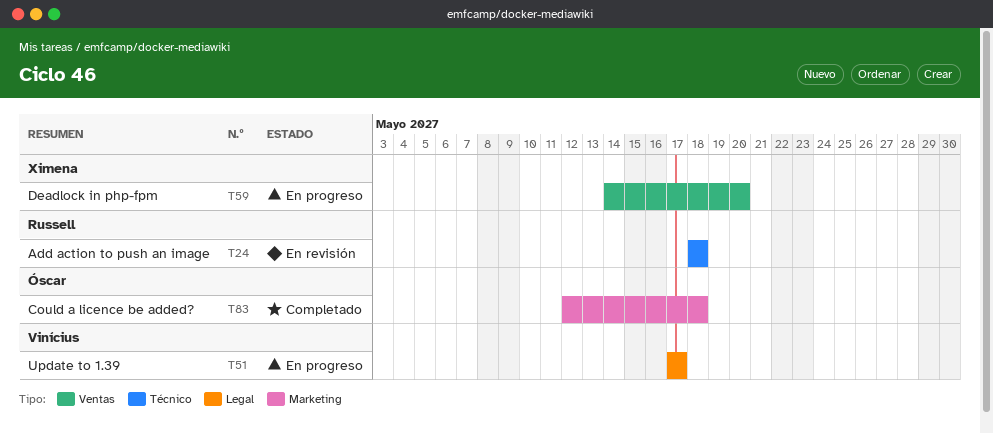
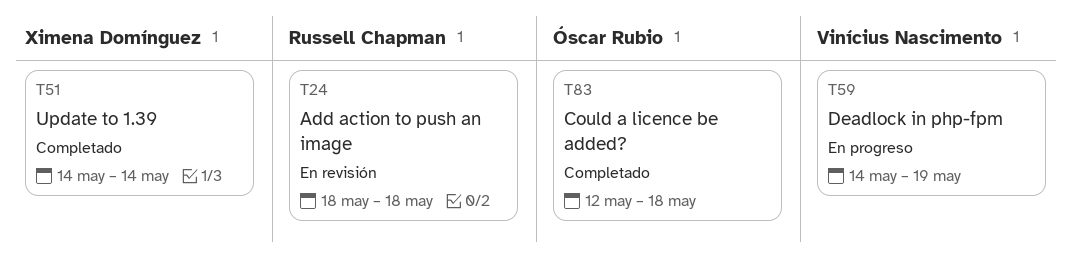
T51, status: En progreso -> Completado
T51, owner: Vinícius Nascimento -> Ximena Domínguez
T51, start: May 17 -> May 14
T51, due: May 17 -> May 14
T59, owner: Ximena Domínguez -> Vinícius Nascimento
T59, due: May 20 -> May 19

